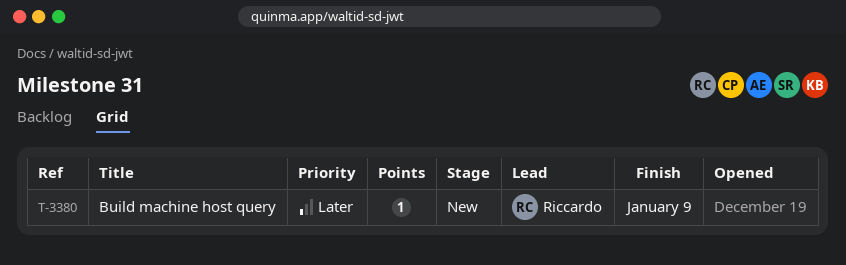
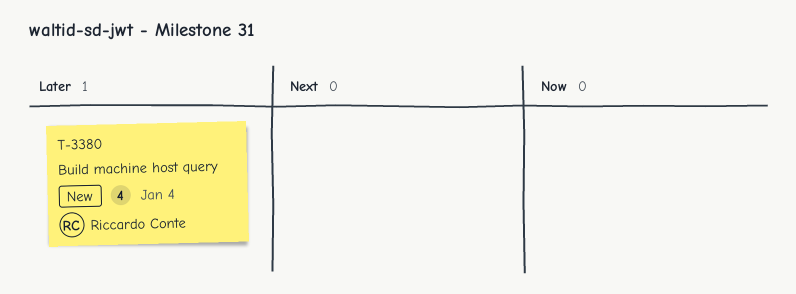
T-3380, estimate: 1 -> 4
T-3380, due: Jan 9 -> Jan 4

